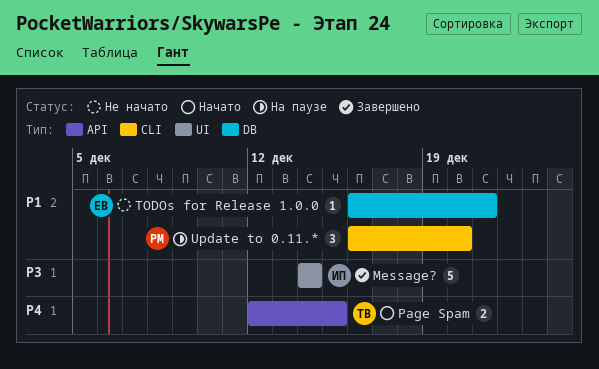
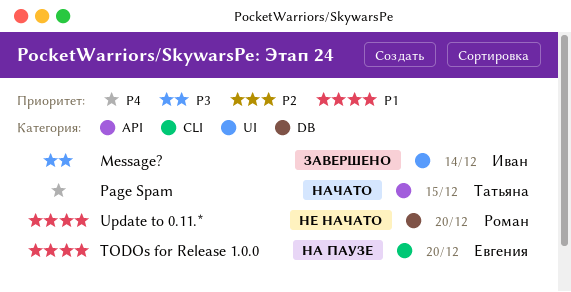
TODOs for Release 1.0.0, status: Не начато -> На паузе
TODOs for Release 1.0.0, label: DB -> CLI
TODOs for Release 1.0.0, due: Dec 21 -> Dec 20
Update to 0.11.*, status: На паузе -> Не начато
Update to 0.11.*, label: CLI -> DB

